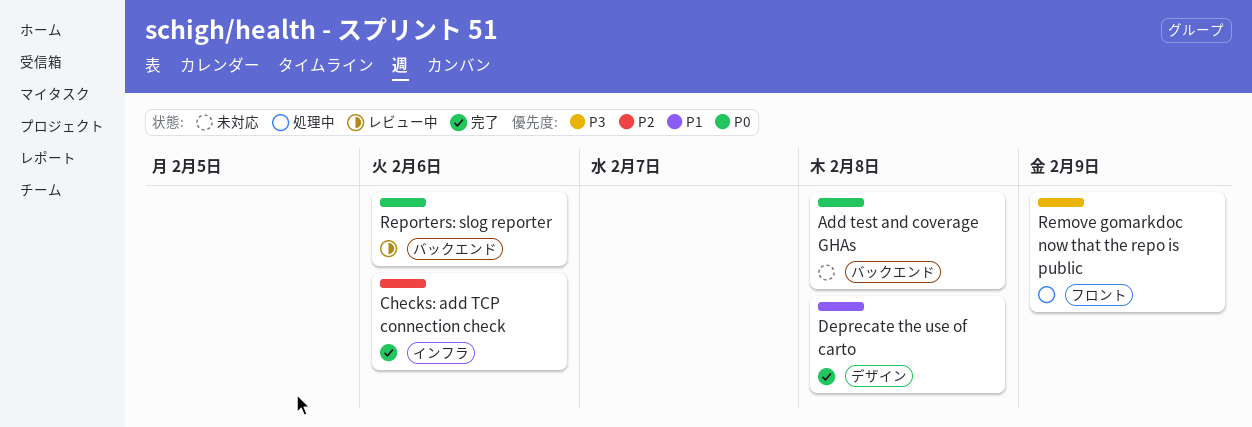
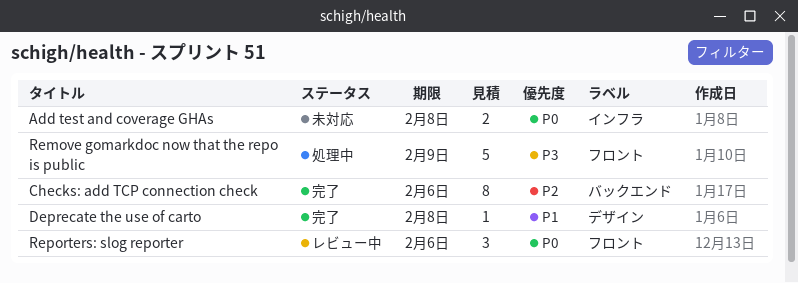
Add test and coverage GHAs, label: バックエンド -> インフラ
Checks: add TCP connection check, label: インフラ -> バックエンド
Reporters: slog reporter, label: バックエンド -> フロント

